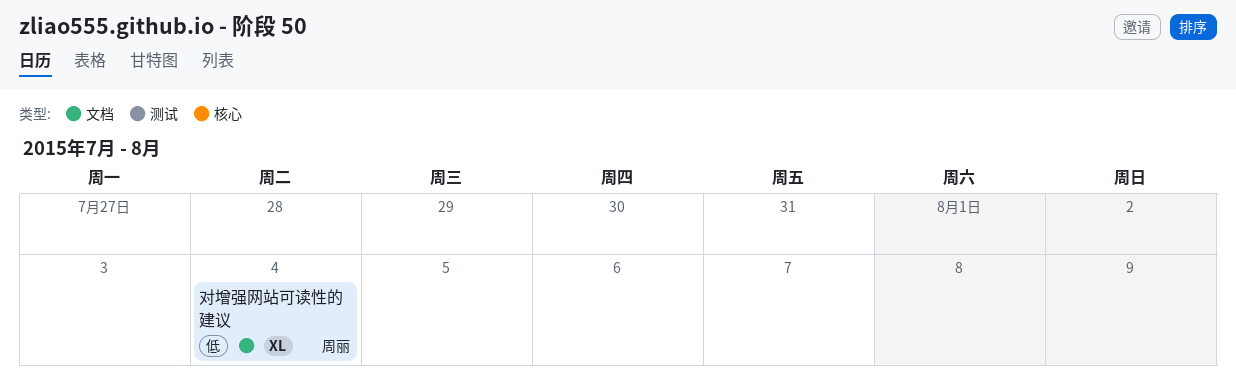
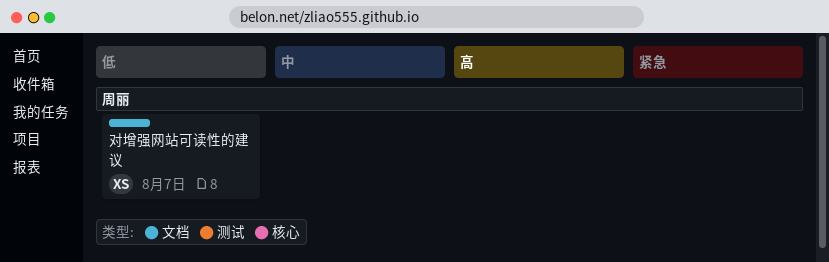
对增强网站可读性的建议, estimate: XL -> XS
对增强网站可读性的建议, due: Aug 4 -> Aug 7

